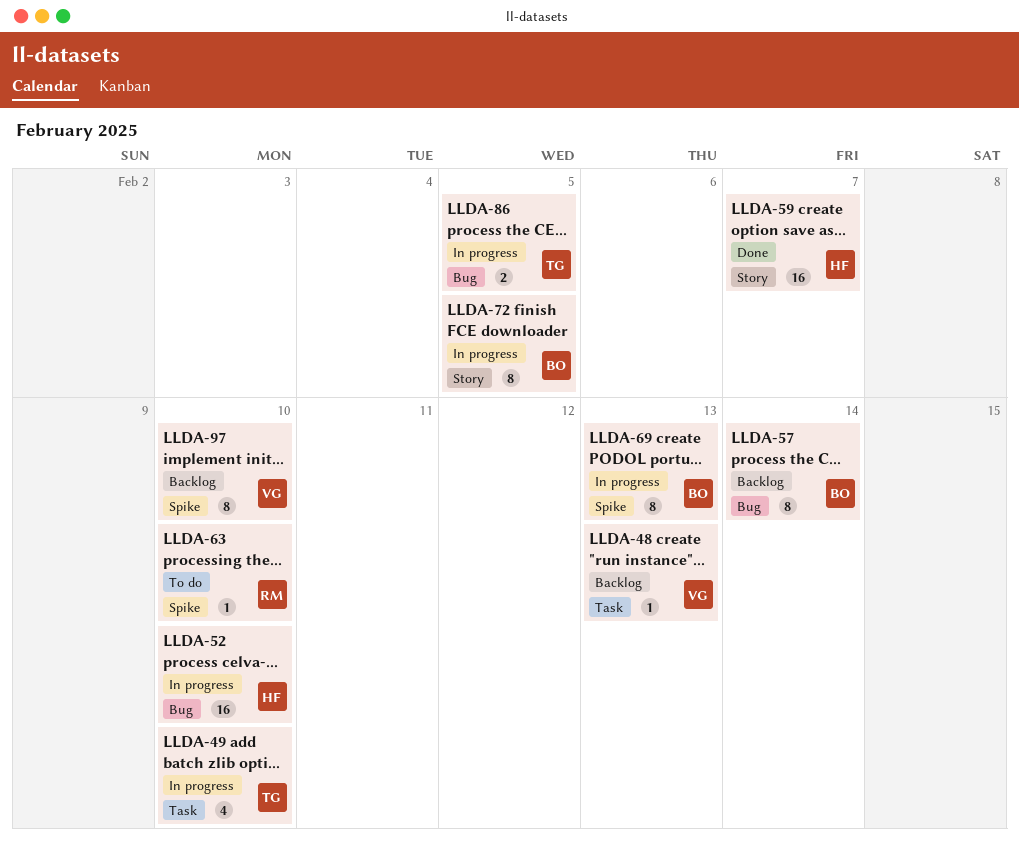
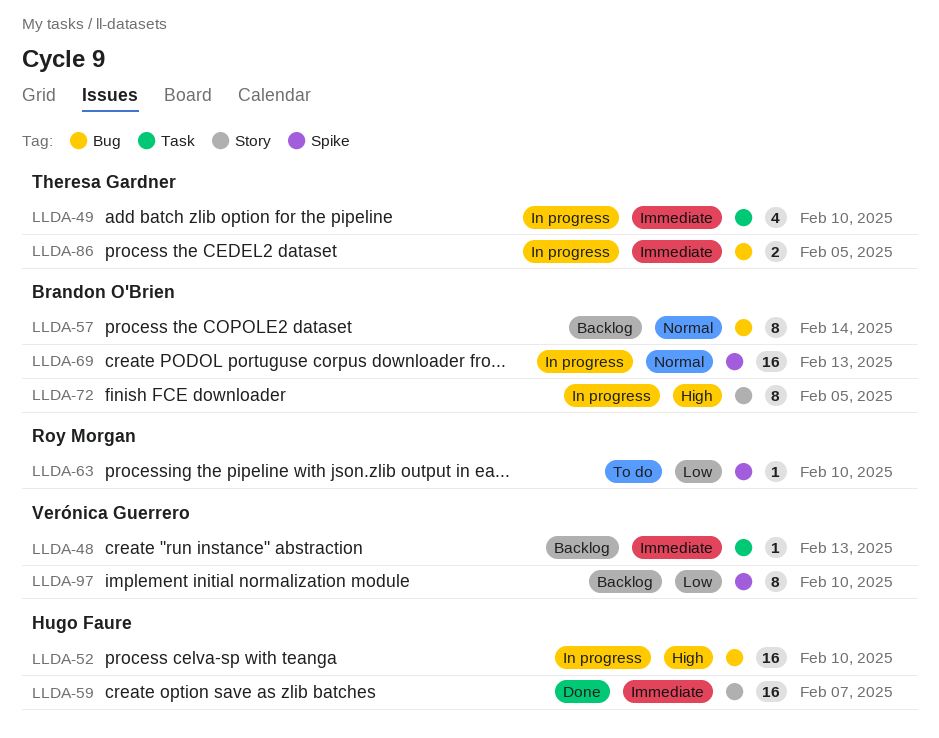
LLDA-69, estimate: 8 -> 16

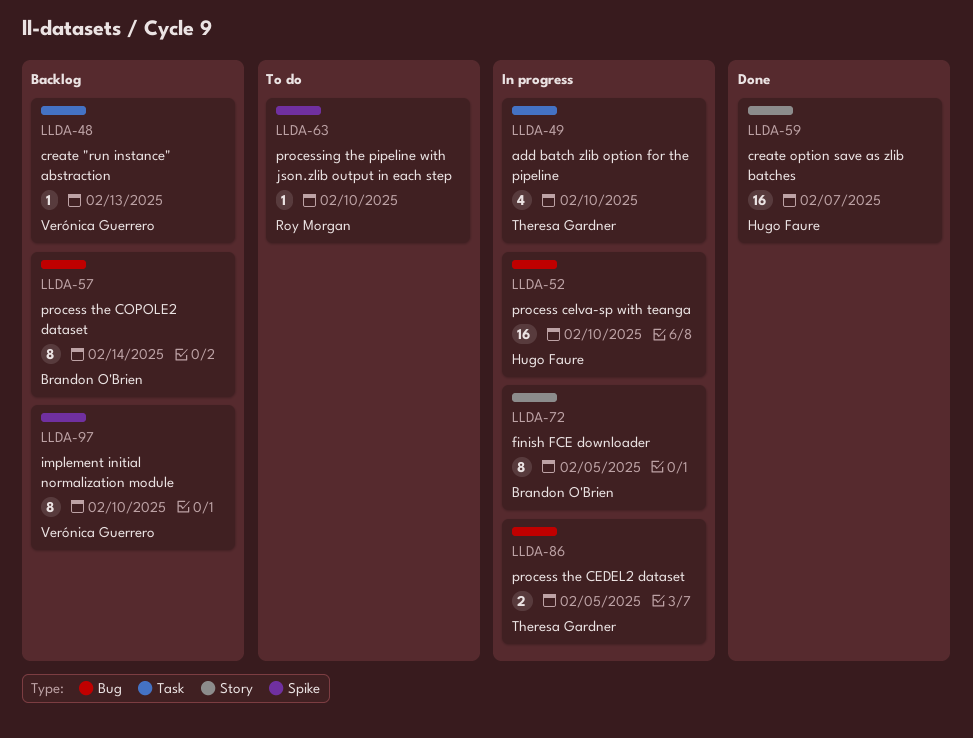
LLDA-69: present -> none

